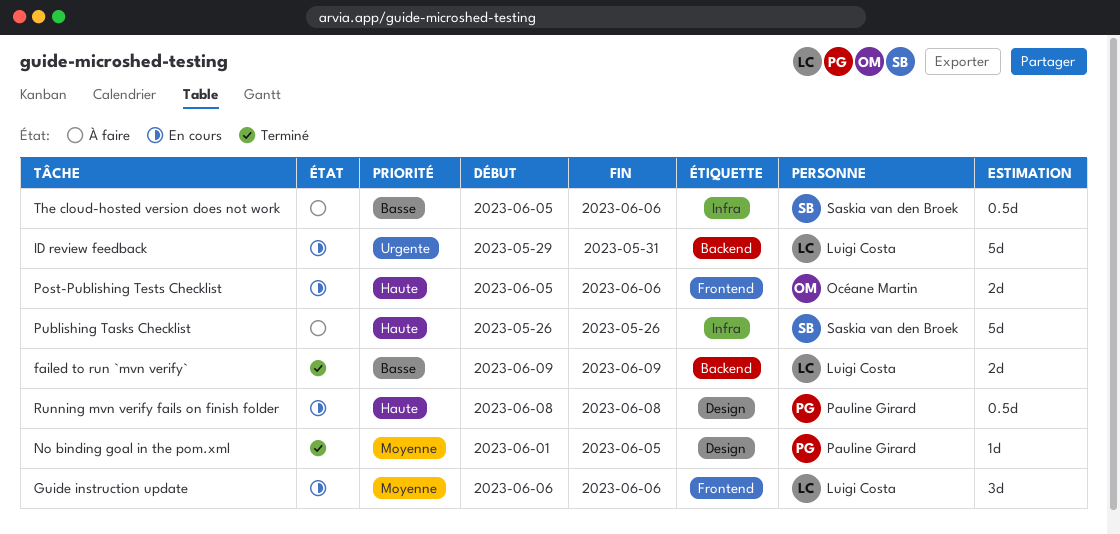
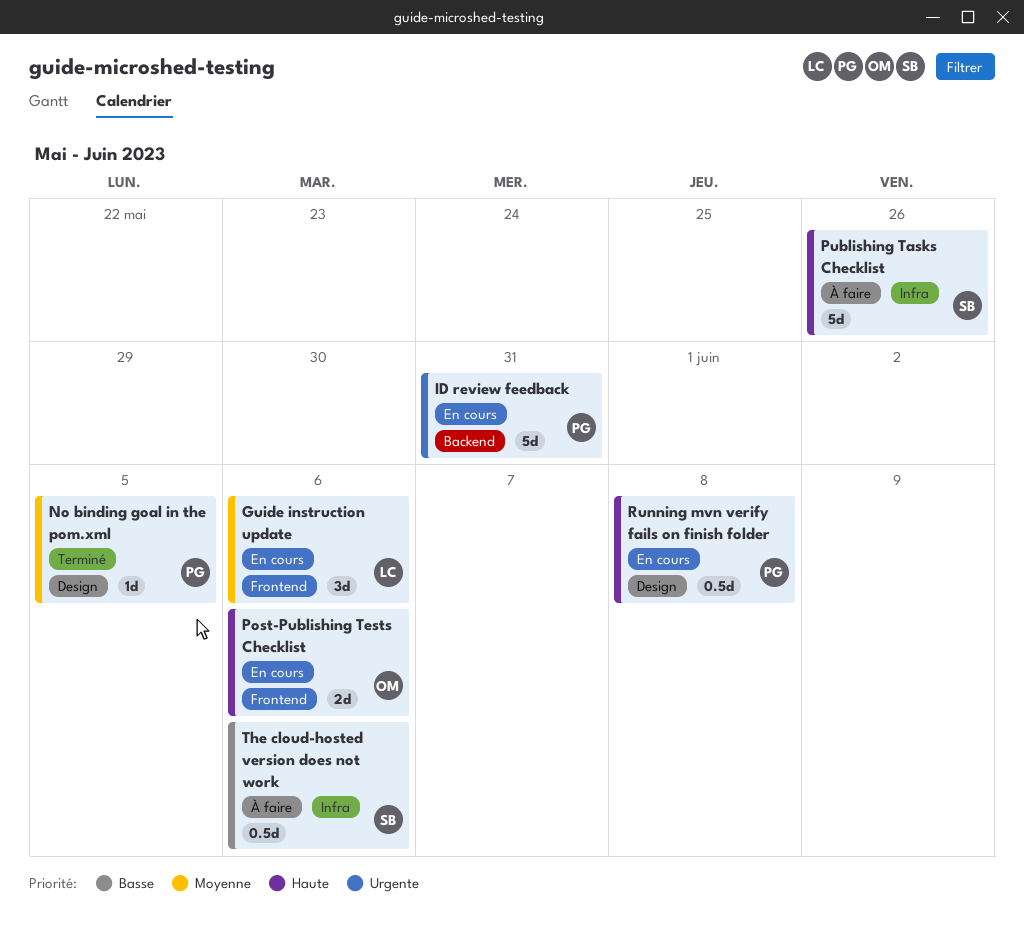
failed to run `mvn verify`: present -> none
ID review feedback, owner: Luigi Costa -> Pauline Girard

